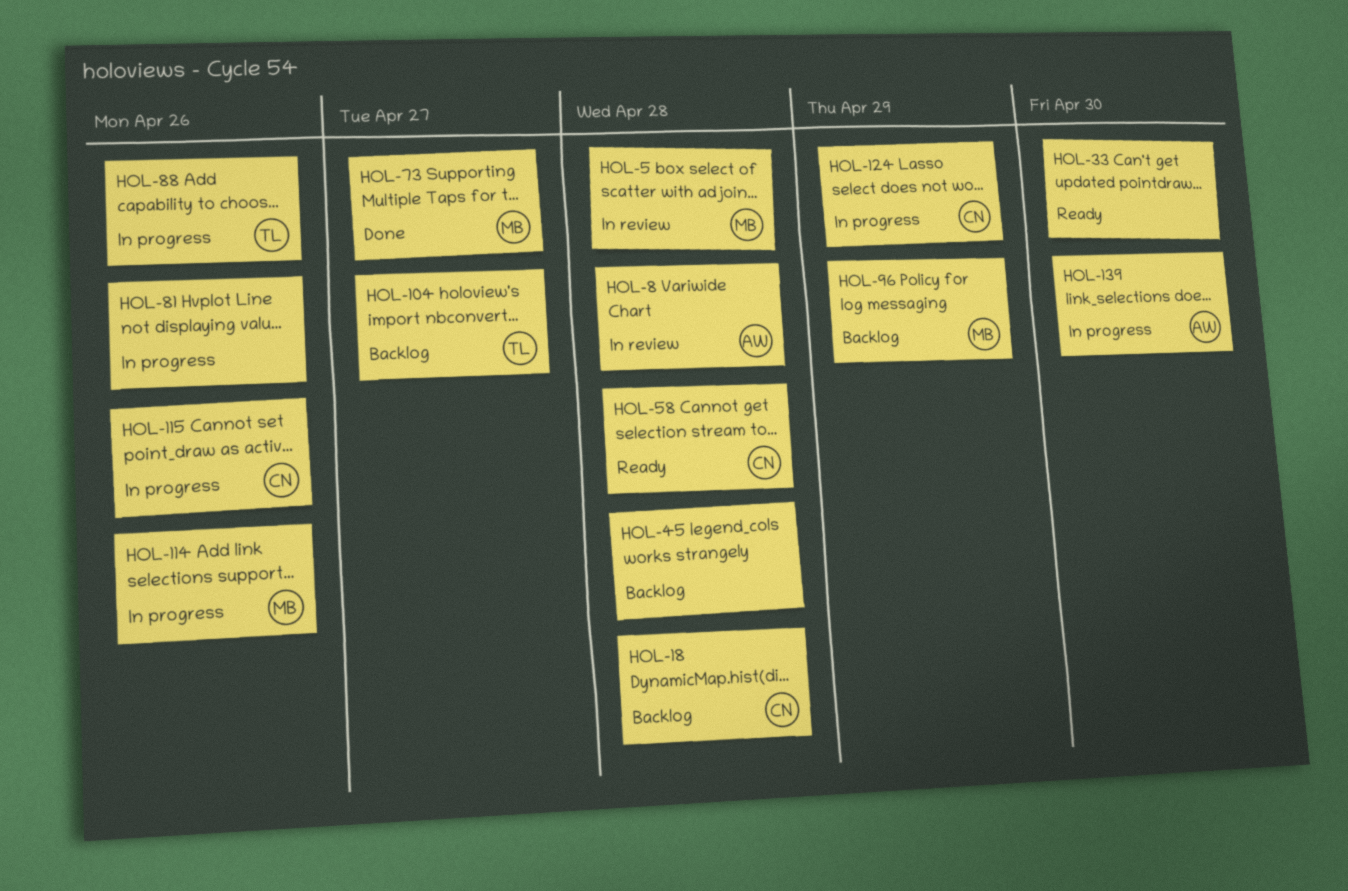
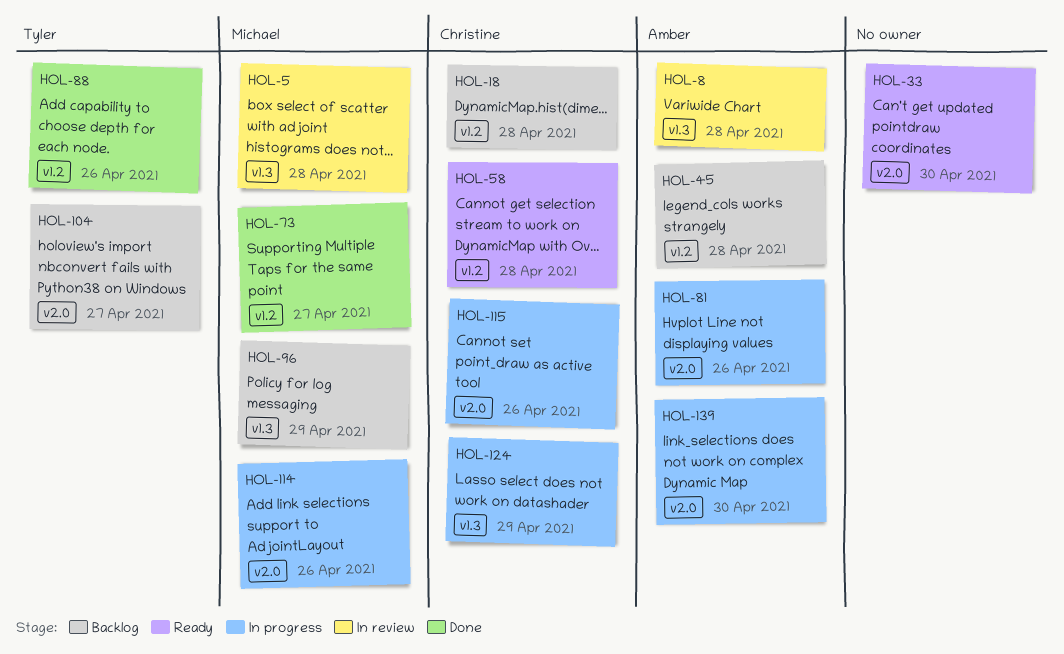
HOL-45, owner: none -> Amber
HOL-81, owner: none -> Amber
HOL-88, status: In progress -> Done

